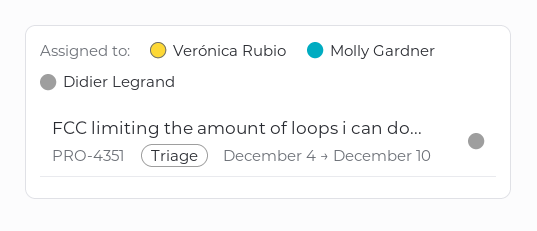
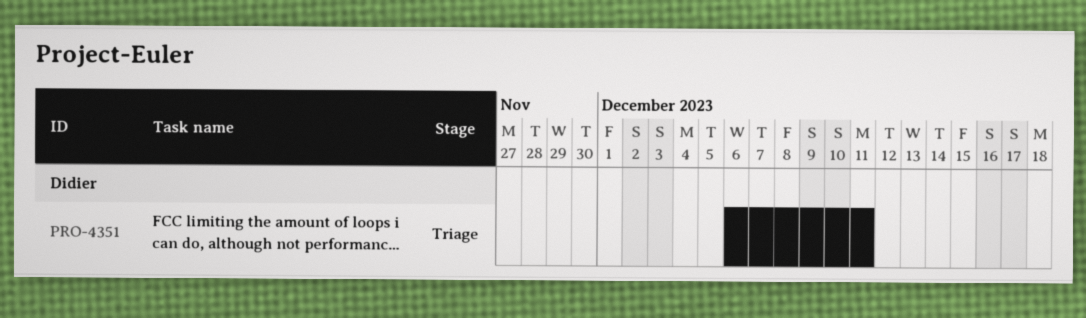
PRO-4351, start: Dec 4 -> Dec 6
PRO-4351, due: Dec 10 -> Dec 11

